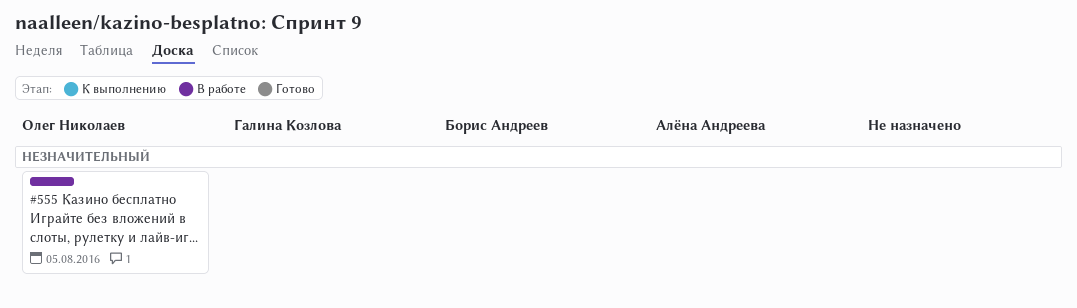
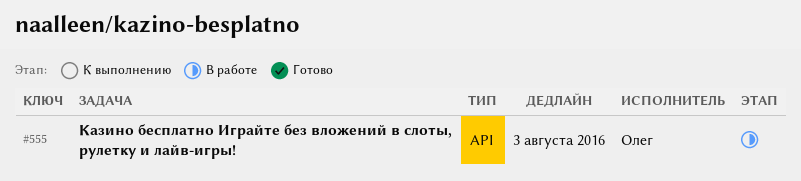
#555, due: Aug 5 -> Aug 3

